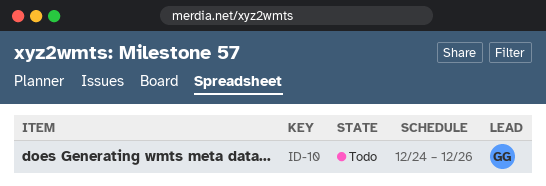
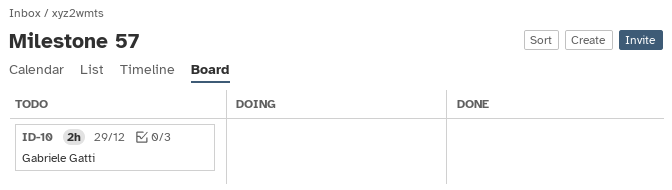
ID-10, due: Dec 26 -> Dec 29

